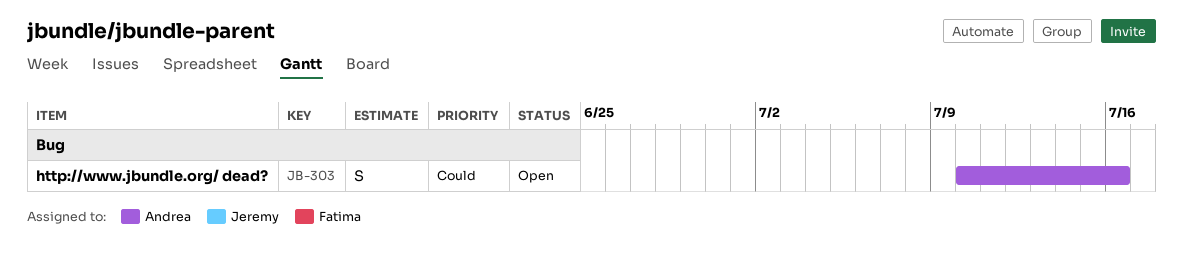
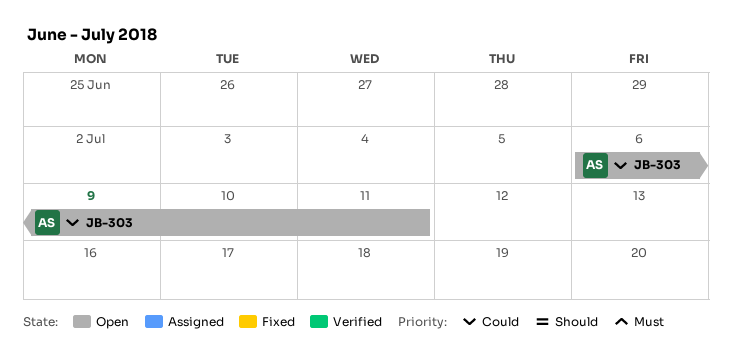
JB-303, start: Jul 10 -> Jul 6
JB-303, due: Jul 16 -> Jul 11

